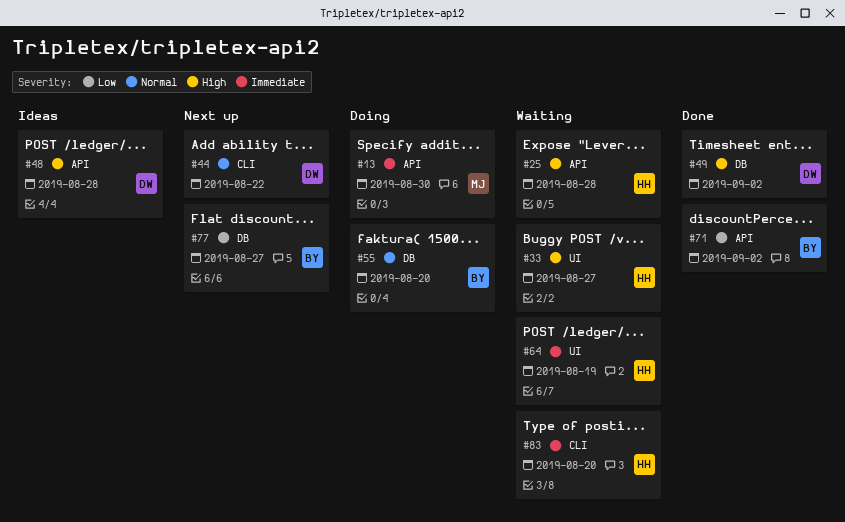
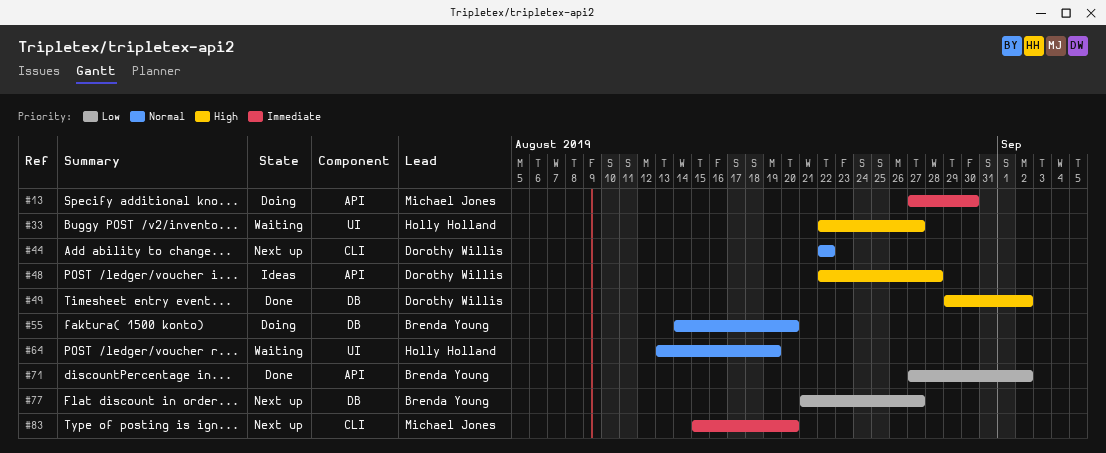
#25: present -> none
#64, priority: Immediate -> Normal
#83, status: Waiting -> Next up
#83, owner: Holly Holland -> Michael Jones

